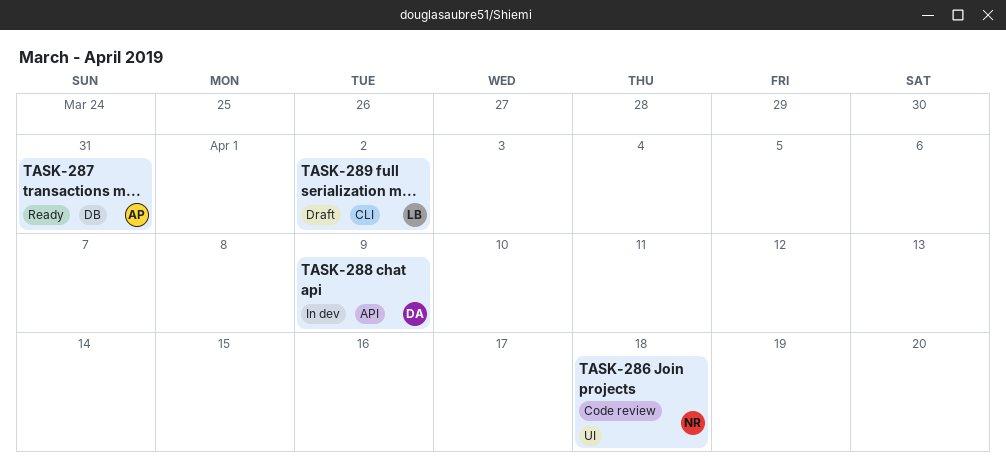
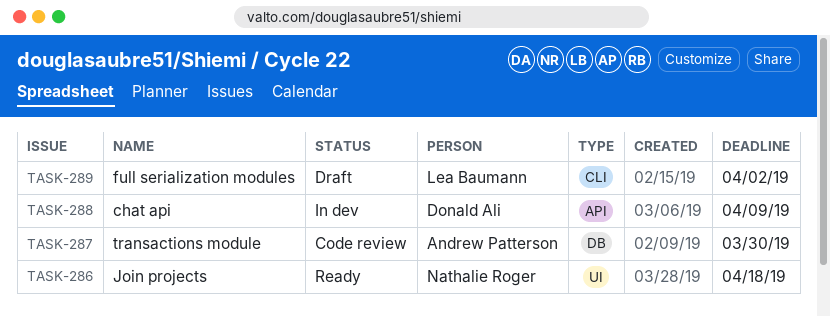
TASK-286, status: Code review -> Ready
TASK-287, status: Ready -> Code review
TASK-287, due: Mar 31 -> Mar 30

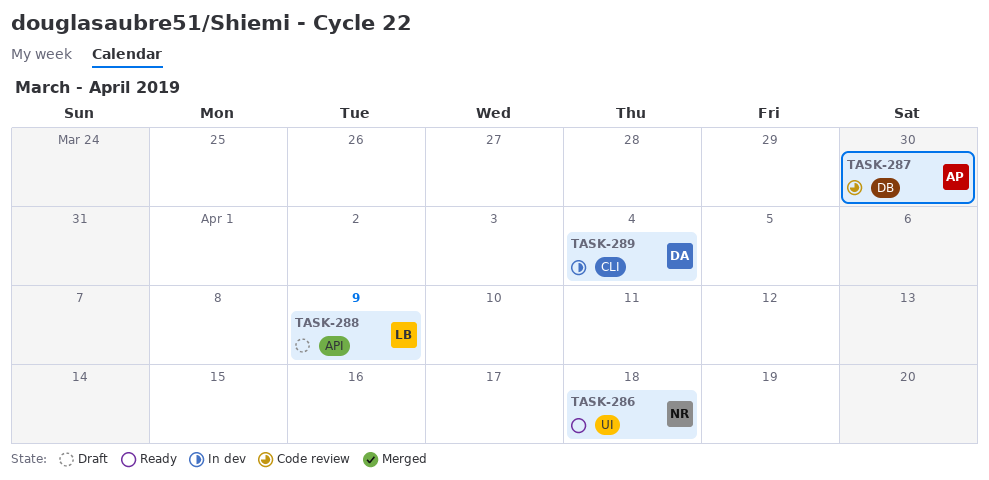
TASK-288, status: In dev -> Draft
TASK-288, owner: Donald Ali -> Lea Baumann
TASK-289, status: Draft -> In dev
TASK-289, owner: Lea Baumann -> Donald Ali
TASK-289, due: Apr 2 -> Apr 4

